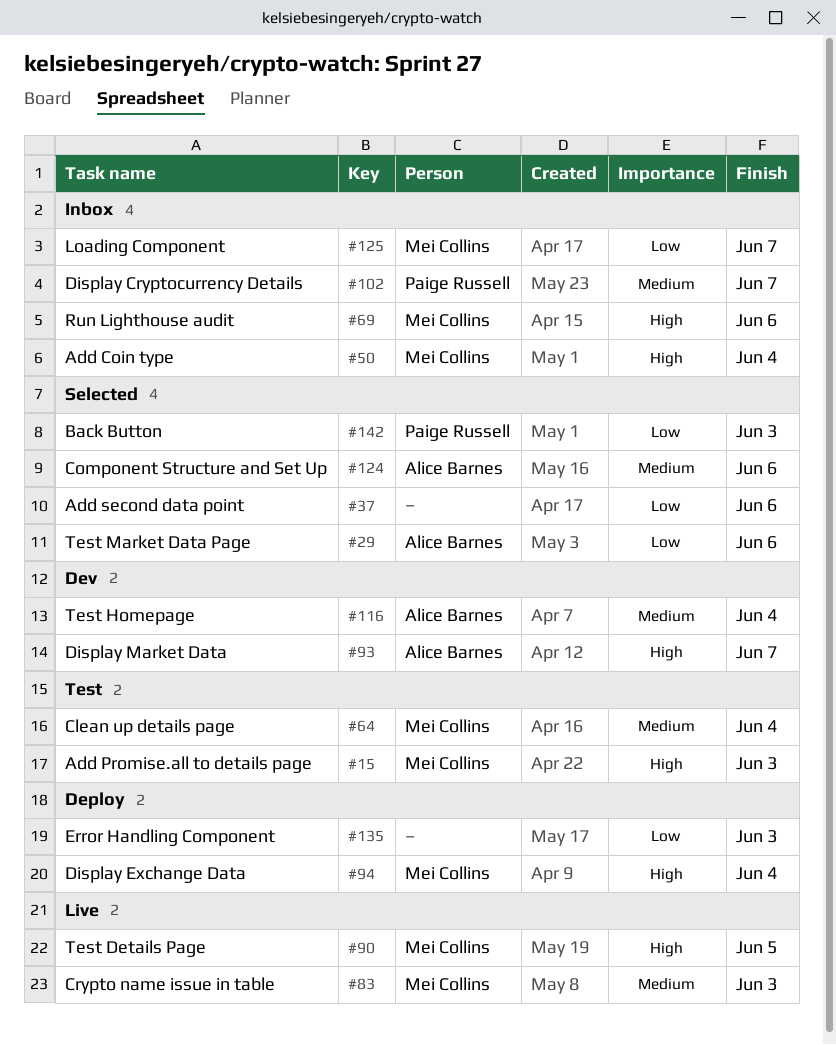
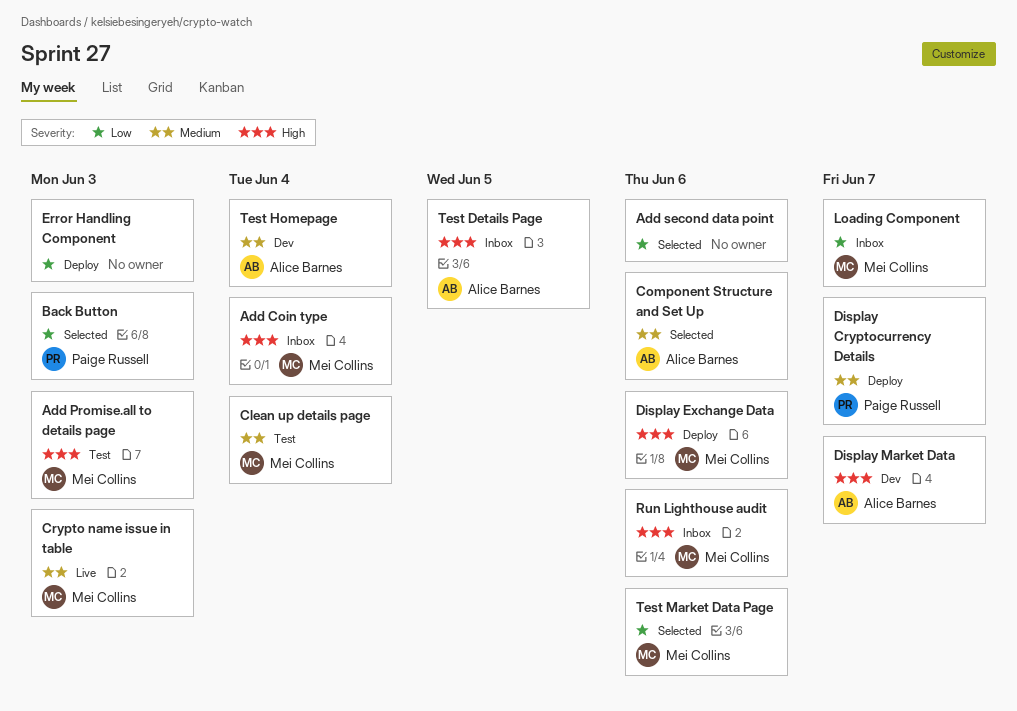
Display Cryptocurrency Details, status: Inbox -> Deploy
Display Exchange Data, due: Jun 4 -> Jun 6
Test Details Page, status: Live -> Inbox
Test Details Page, owner: Mei Collins -> Alice Barnes
Test Market Data Page, owner: Alice Barnes -> Mei Collins

